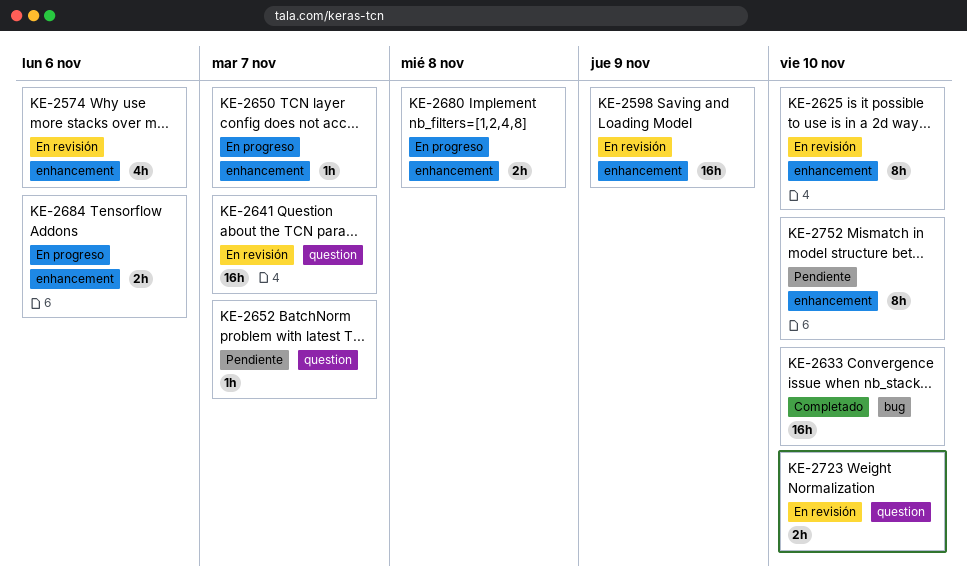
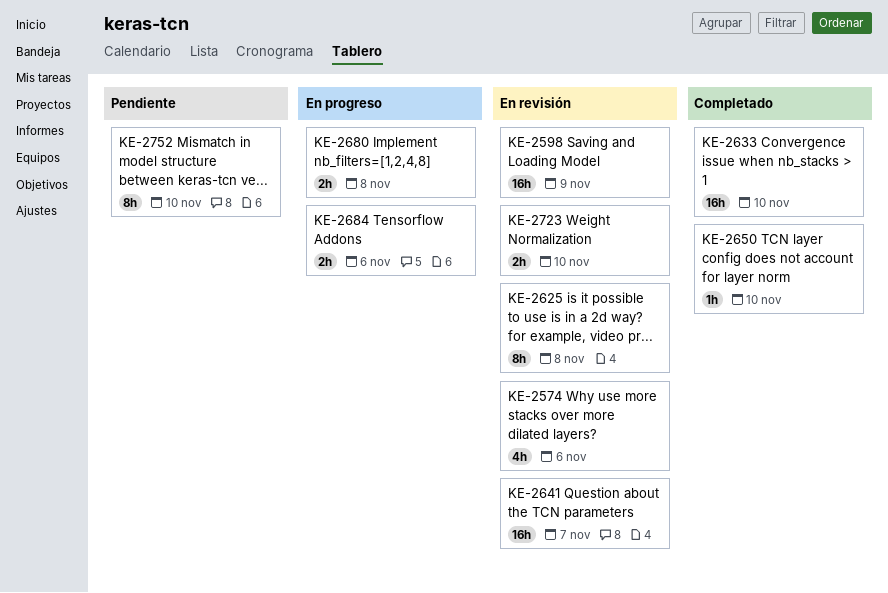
KE-2625, due: Nov 10 -> Nov 8
KE-2650, status: En progreso -> Completado
KE-2650, due: Nov 7 -> Nov 10
KE-2652: present -> none

